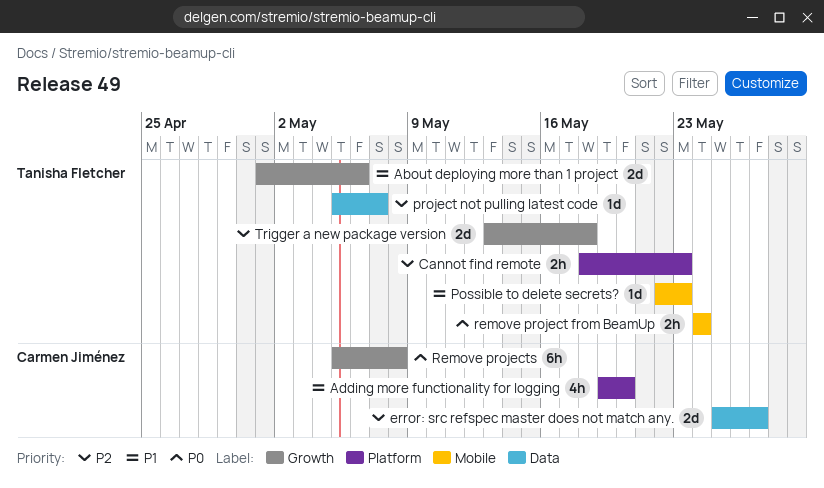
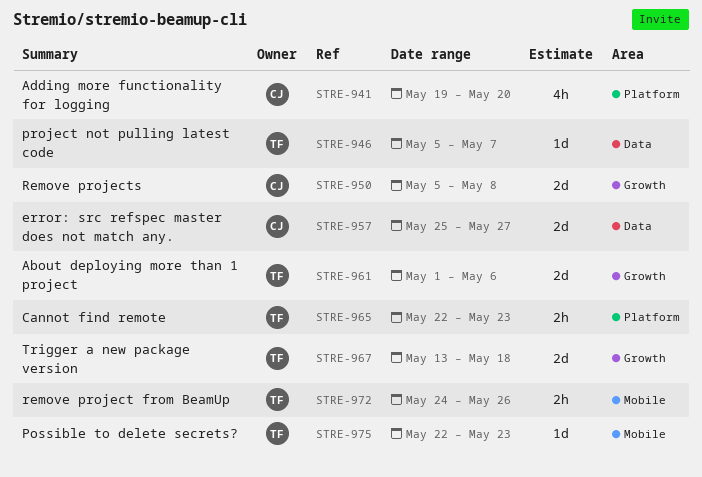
Cannot find remote, start: May 18 -> May 22
remove project from BeamUp, due: May 24 -> May 26
Remove projects, estimate: 6h -> 2d

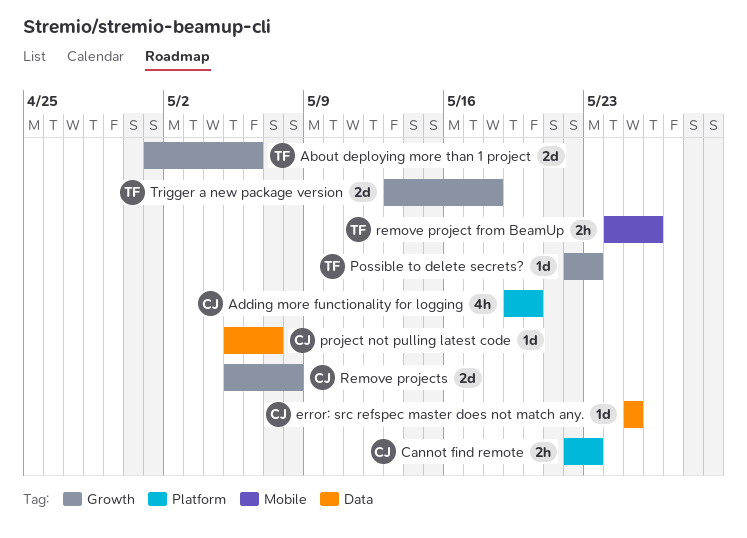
Cannot find remote, owner: TF -> CJ
error: src refspec master does not match any., estimate: 2d -> 1d
error: src refspec master does not match any., due: May 27 -> May 25
Possible to delete secrets?, label: Mobile -> Growth
project not pulling latest code, owner: TF -> CJ

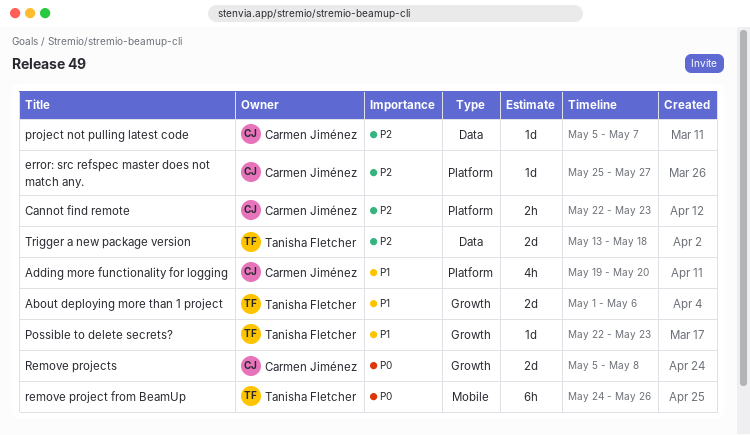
error: src refspec master does not match any., label: Data -> Platform
error: src refspec master does not match any., due: May 25 -> May 27
remove project from BeamUp, estimate: 2h -> 6h
Trigger a new package version, label: Growth -> Data

